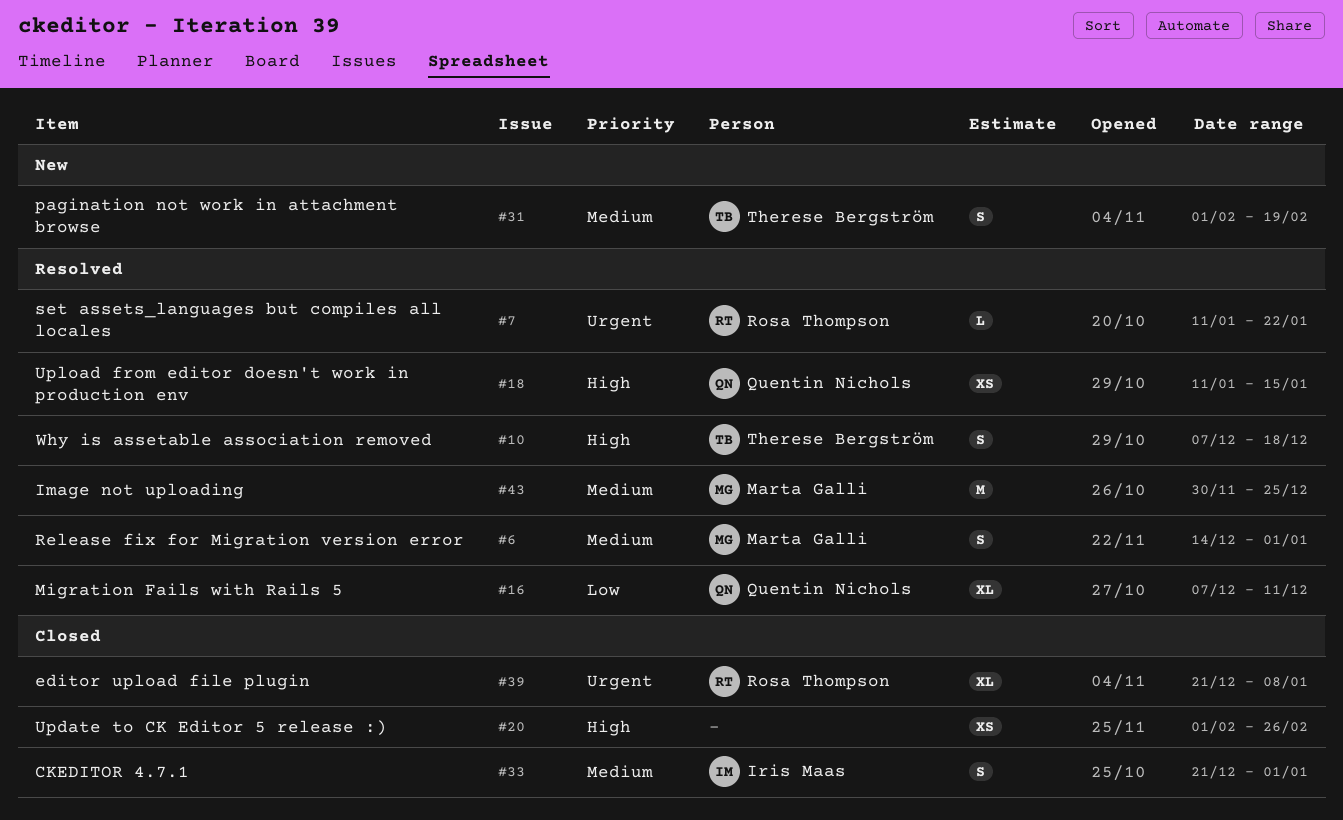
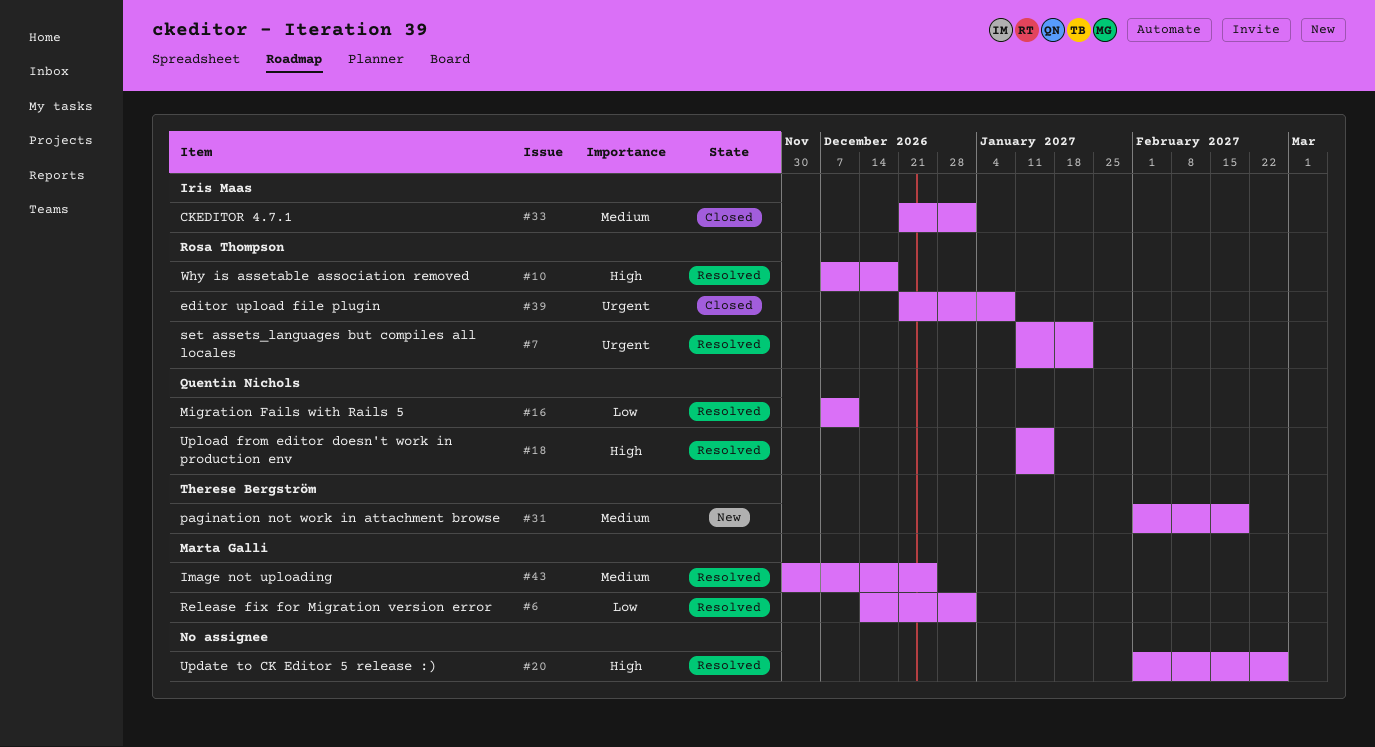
#6, priority: Medium -> Low
#10, owner: Therese Bergström -> Rosa Thompson
#20, status: Closed -> Resolved

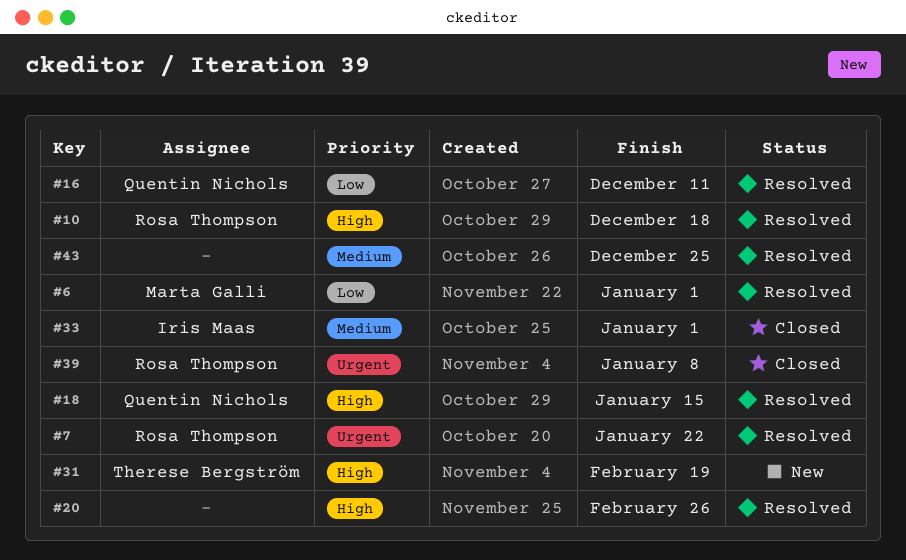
#31, priority: Medium -> High
#43, owner: Marta Galli -> none

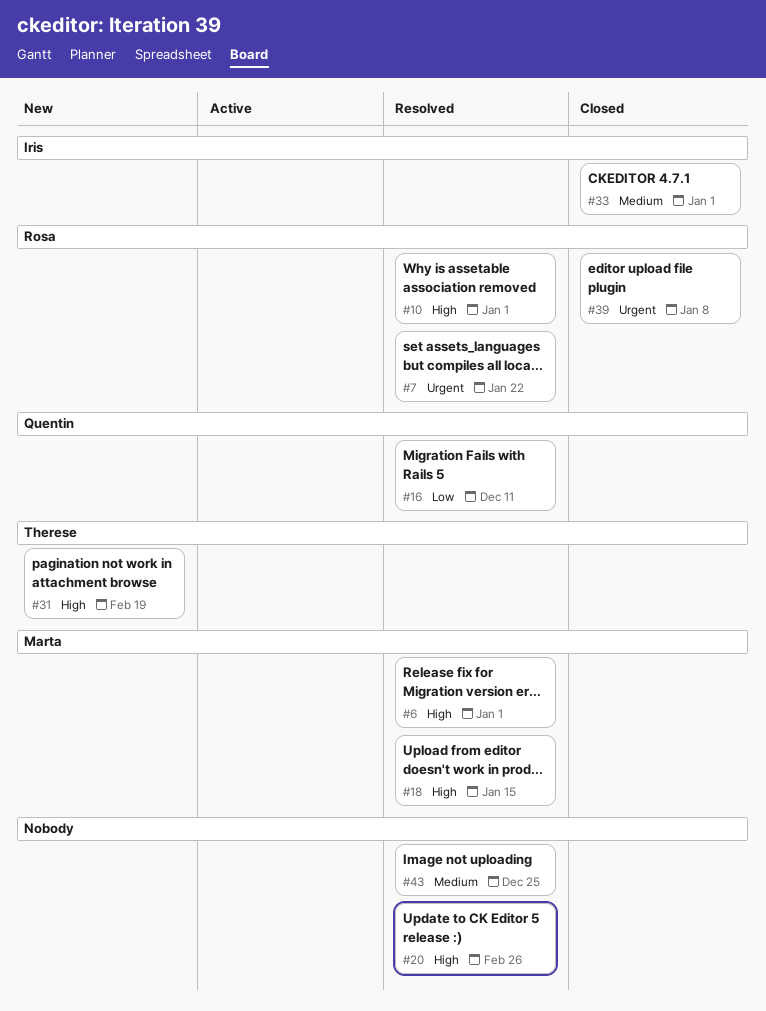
#6, priority: Low -> High
#10, due: Dec 18 -> Jan 1
#18, owner: Quentin Nichols -> Marta Galli

